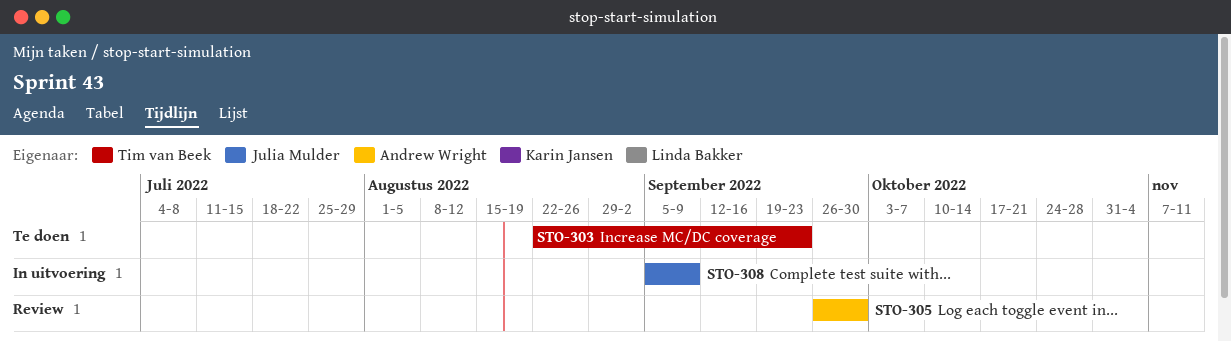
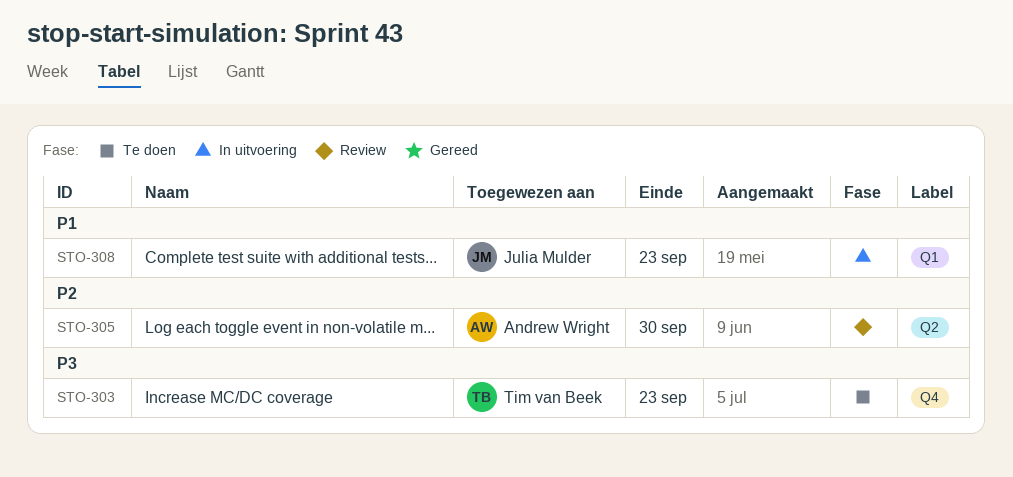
STO-308, due: Sep 9 -> Sep 23

